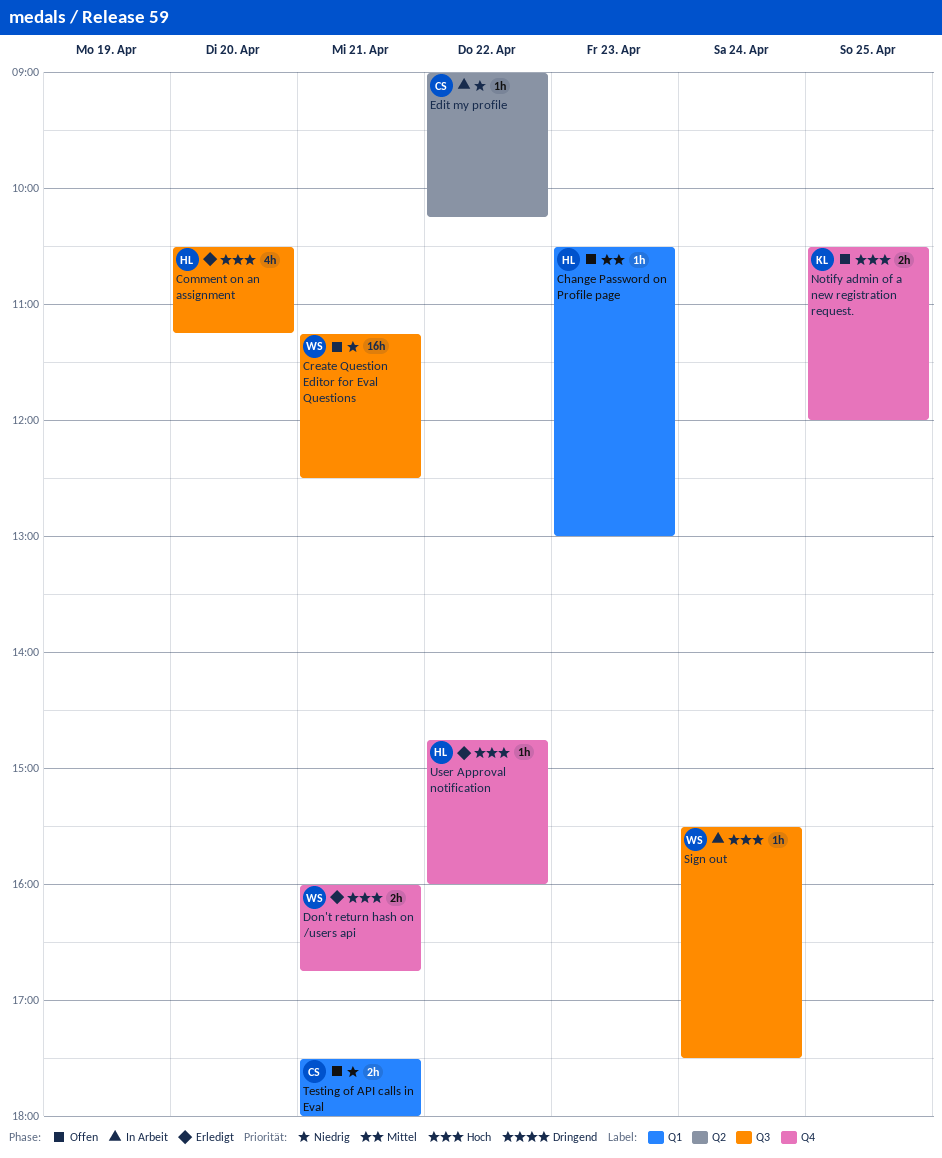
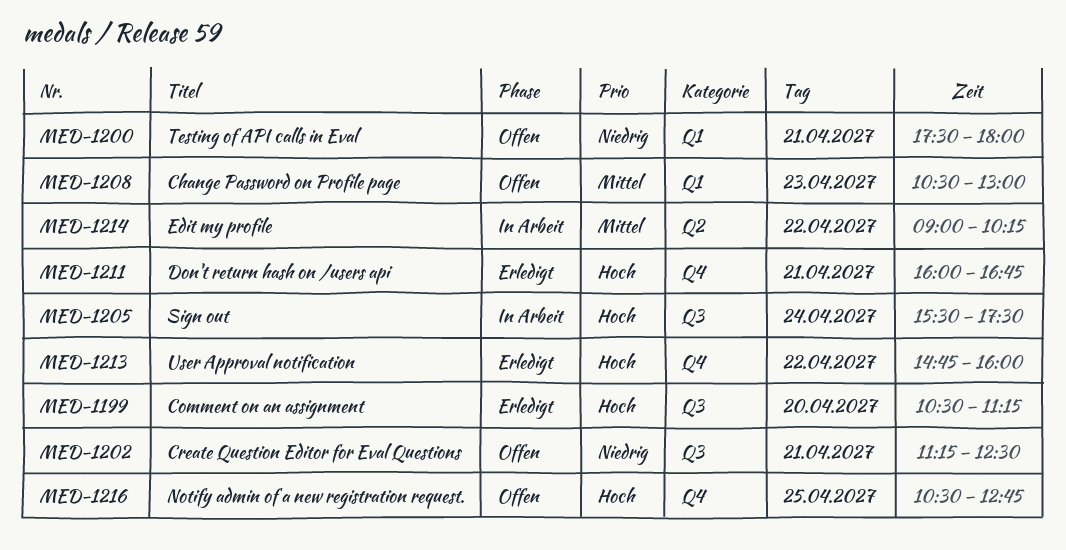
Edit my profile, priority: Niedrig -> Mittel
Notify admin of a new registration request., ends: 12:00 -> 12:45

